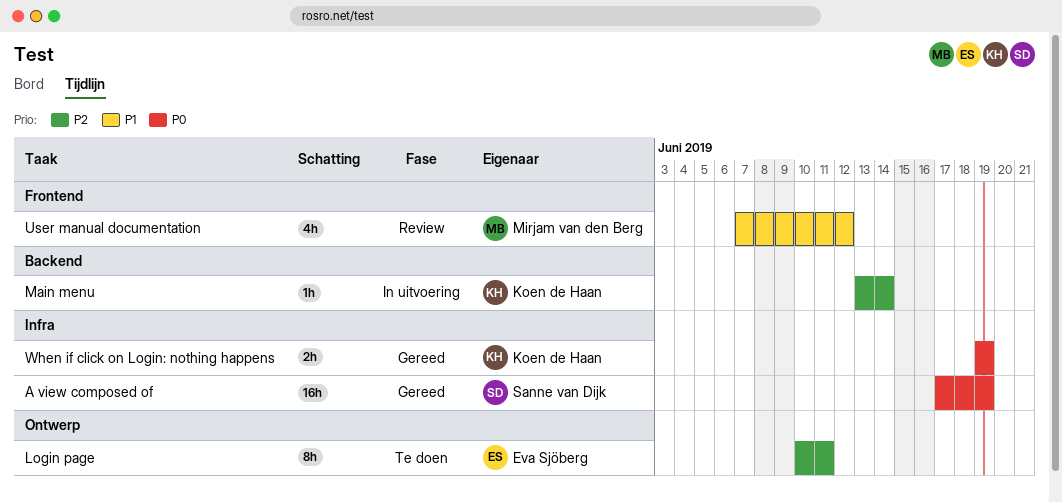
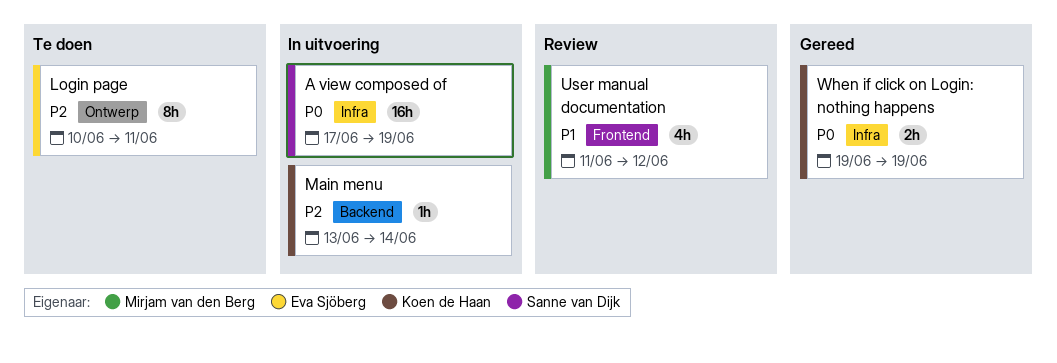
A view composed of, status: Gereed -> In uitvoering
User manual documentation, start: Jun 7 -> Jun 11

